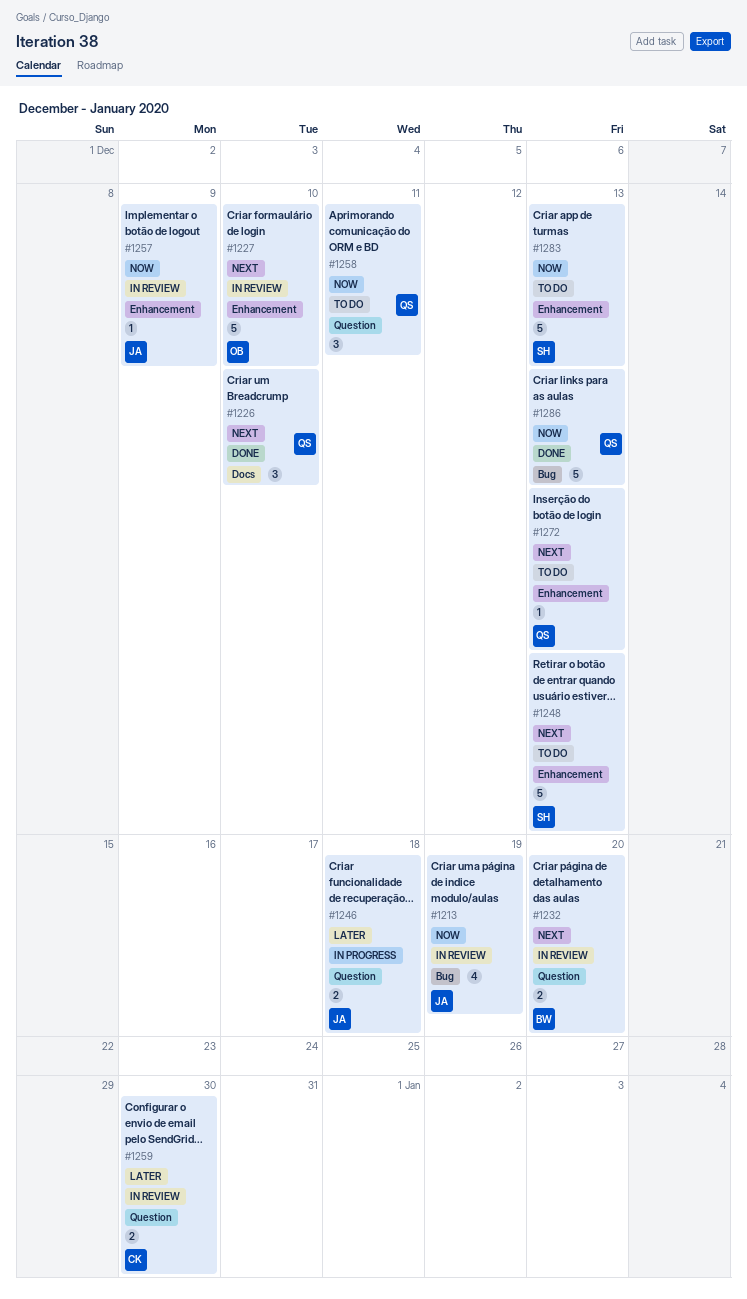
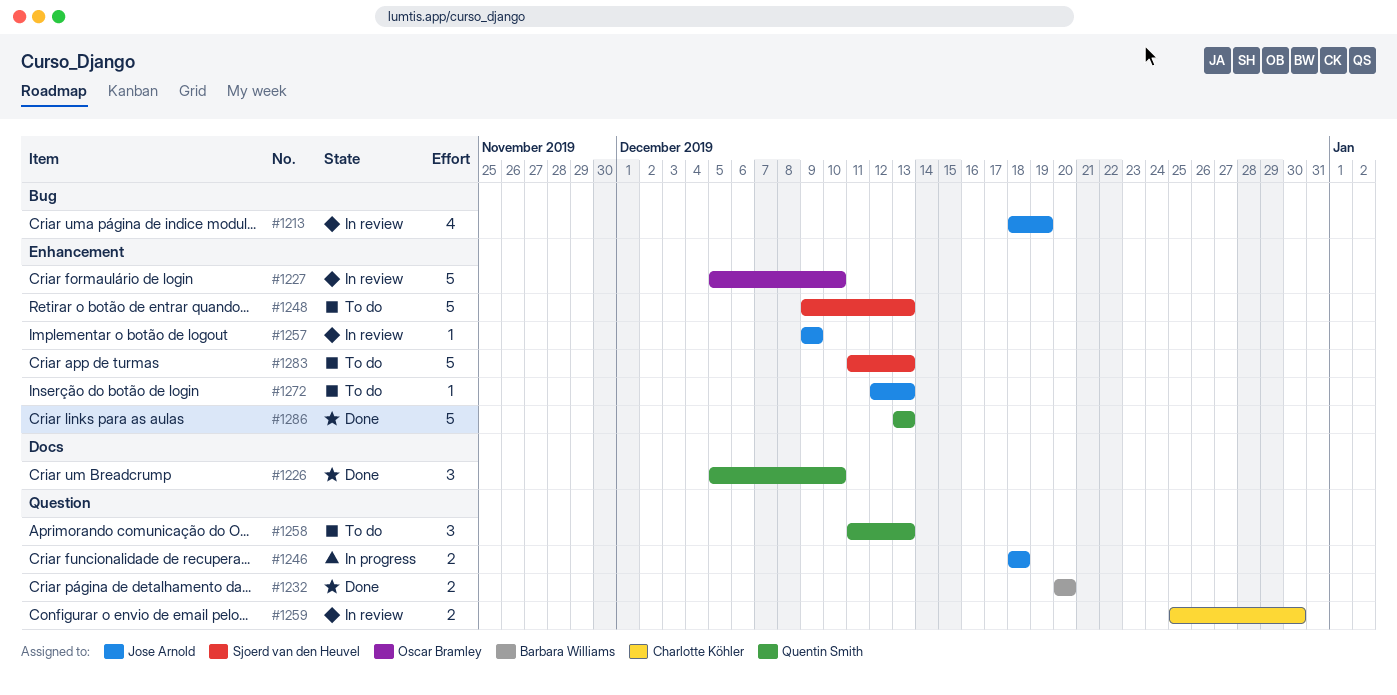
#1232, status: In review -> Done
#1258, due: Dec 11 -> Dec 13
#1272, owner: Quentin Smith -> Jose Arnold
#1286, label: Bug -> Enhancement

